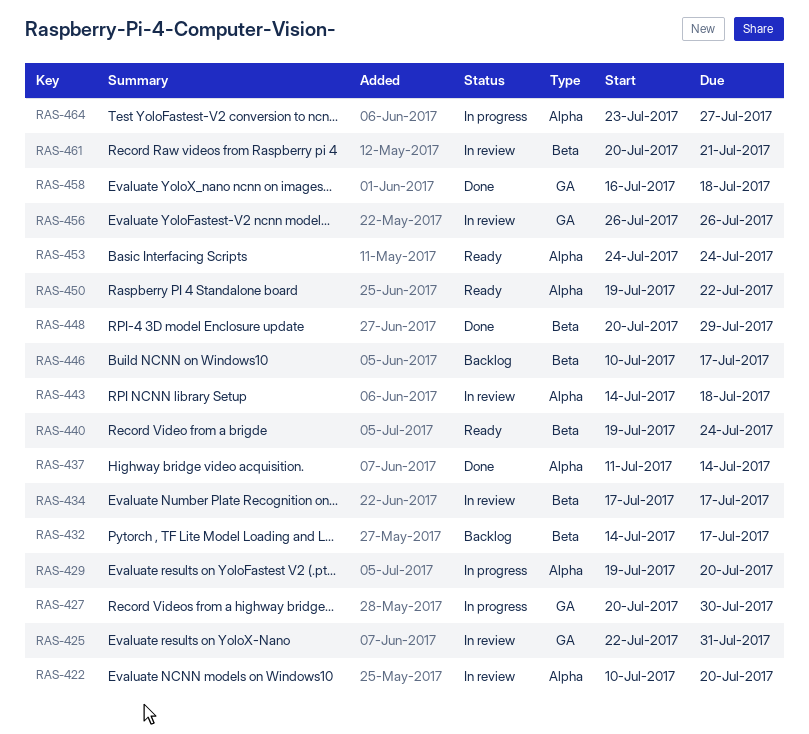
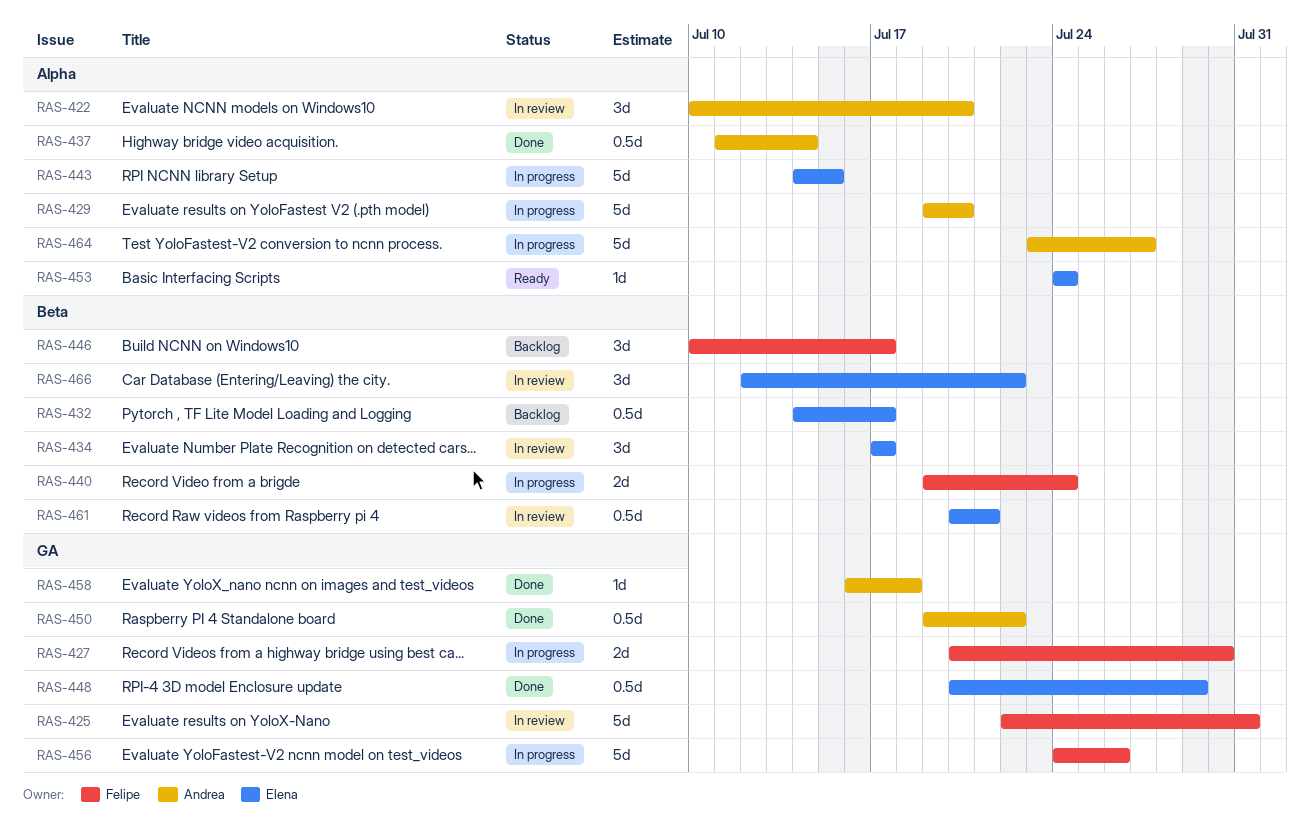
RAS-440, status: Ready -> In progress
RAS-443, status: In review -> In progress
RAS-443, due: Jul 18 -> Jul 15
RAS-448, label: Beta -> GA
RAS-450, status: Ready -> Done
RAS-450, label: Alpha -> GA
RAS-456, status: In review -> In progress
RAS-456, start: Jul 26 -> Jul 24
RAS-466: none -> present

